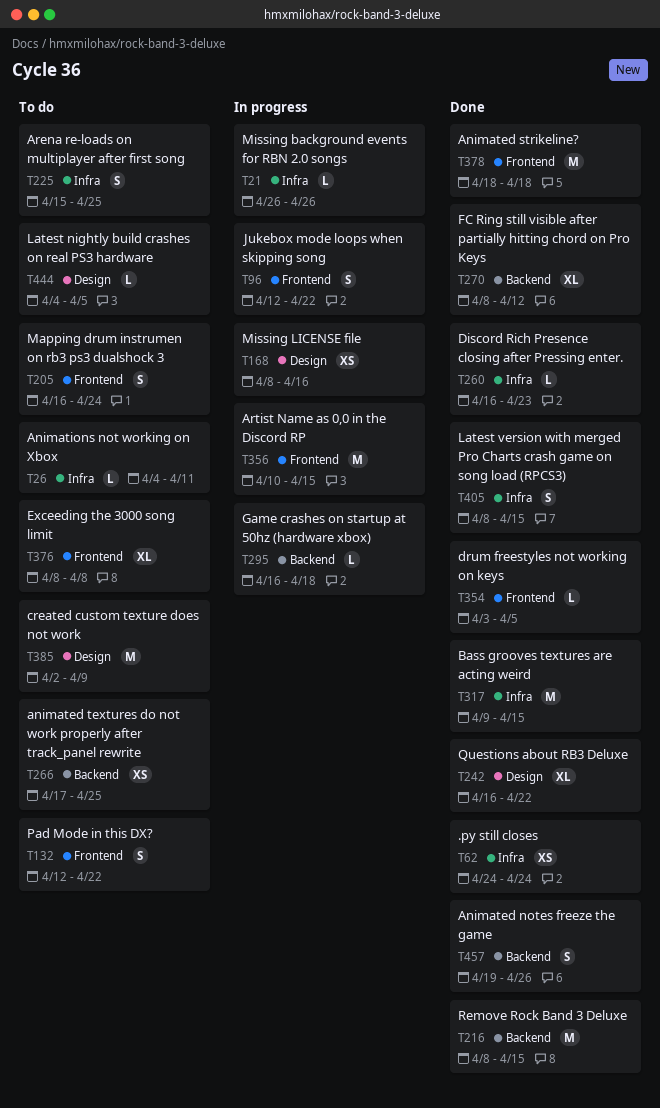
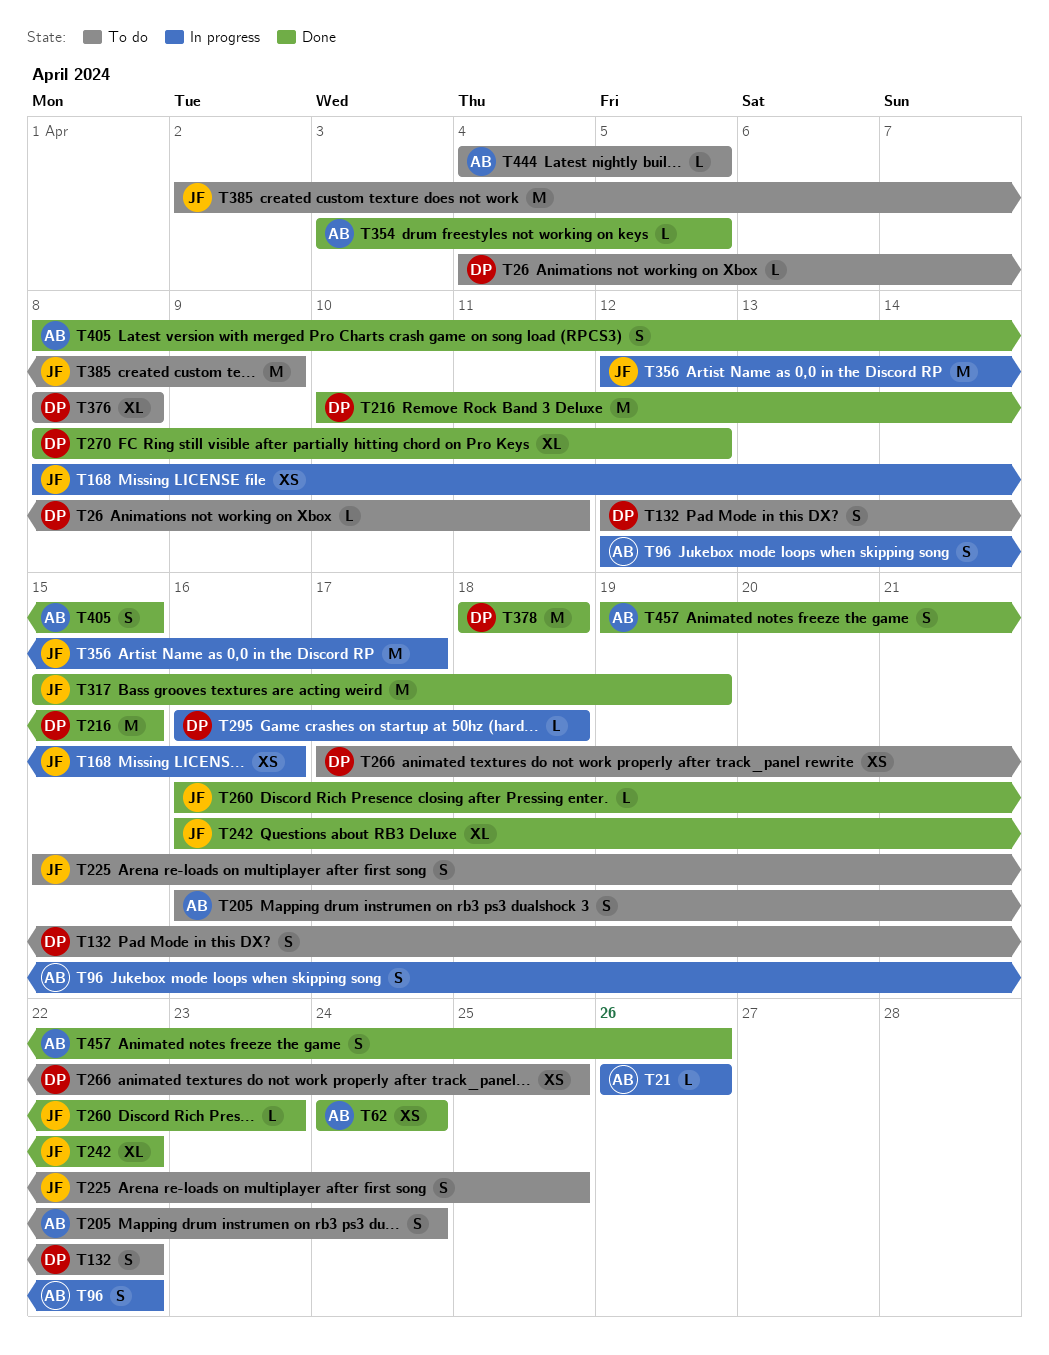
T216, start: Apr 8 -> Apr 10
T317, start: Apr 9 -> Apr 15
T317, due: Apr 15 -> Apr 19
T356, start: Apr 10 -> Apr 12
T356, due: Apr 15 -> Apr 17

